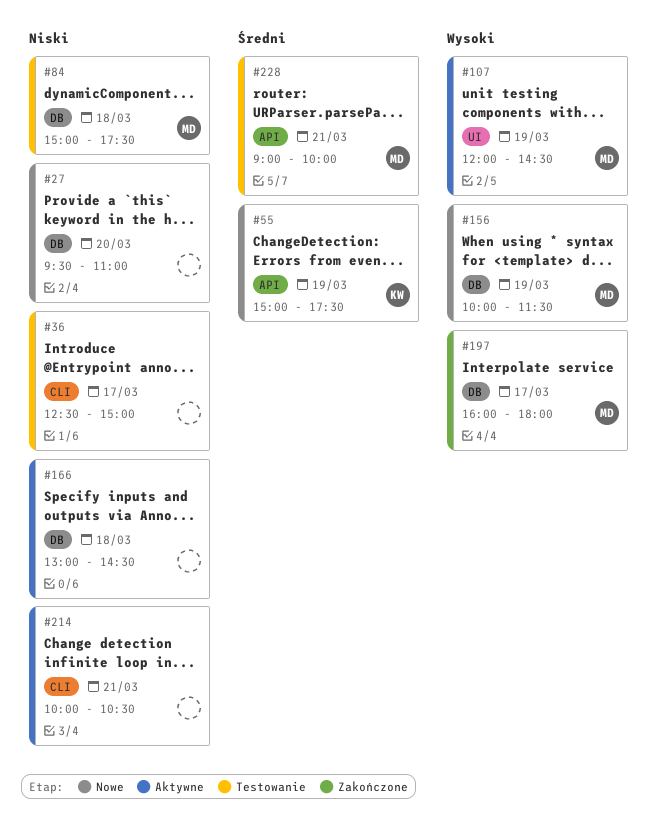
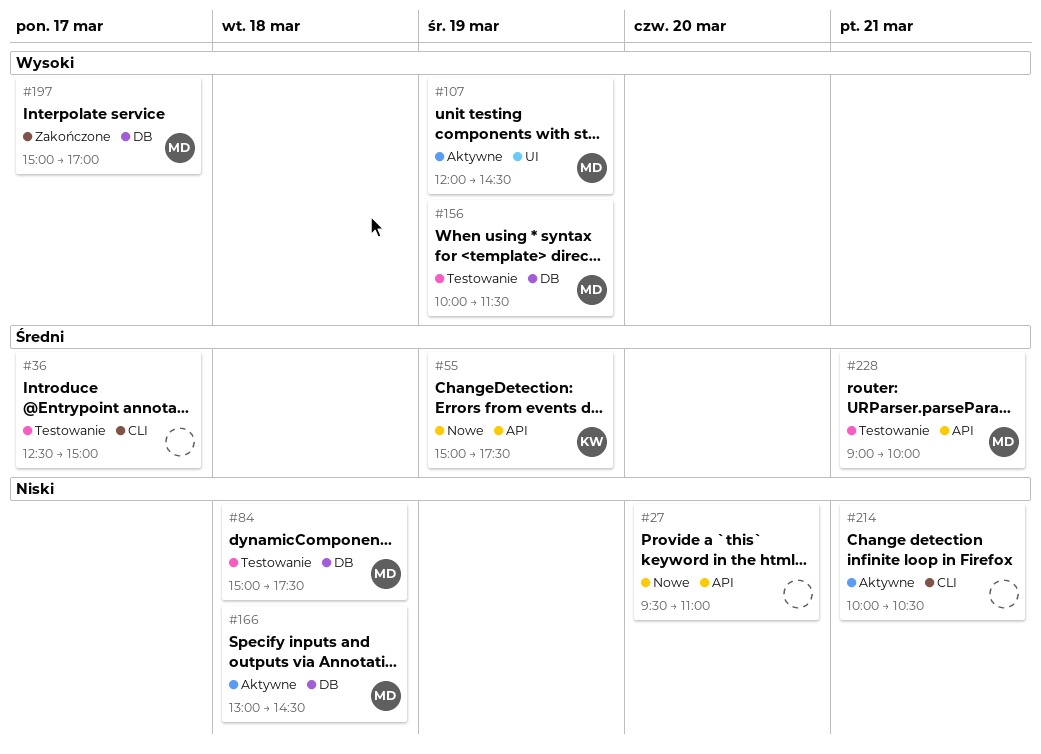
#27, label: DB -> API
#36, priority: Niski -> Średni
#156, status: Nowe -> Testowanie
#166, owner: none -> MD
#197, begins: 16:00 -> 15:00
#197, ends: 18:00 -> 17:00

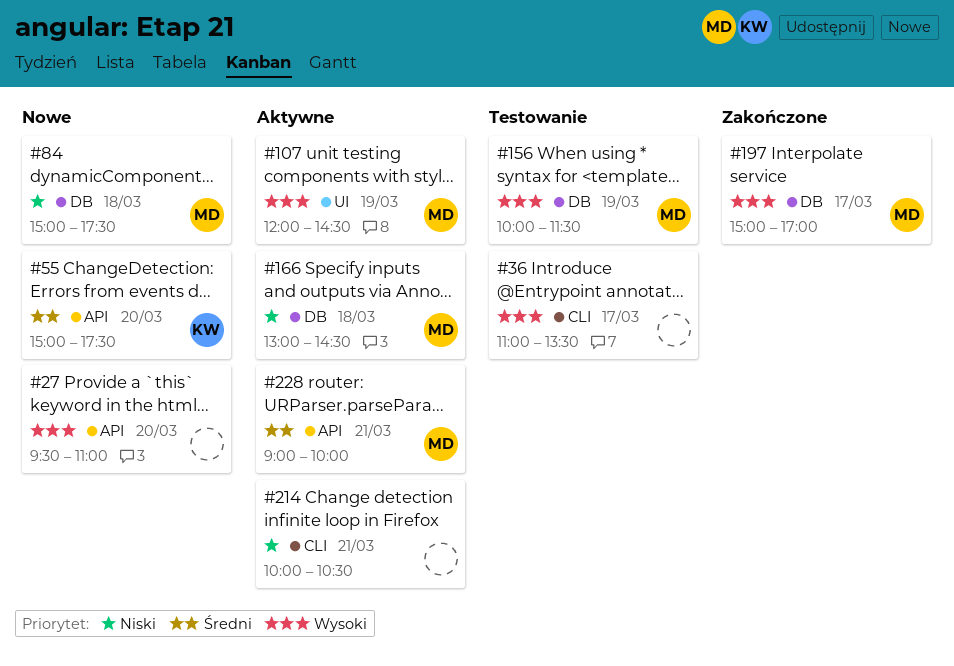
#27, priority: Niski -> Wysoki
#36, priority: Średni -> Wysoki
#36, begins: 12:30 -> 11:00
#36, ends: 15:00 -> 13:30
#55, day: Mar 19 -> Mar 20
#84, status: Testowanie -> Nowe
#228, status: Testowanie -> Aktywne

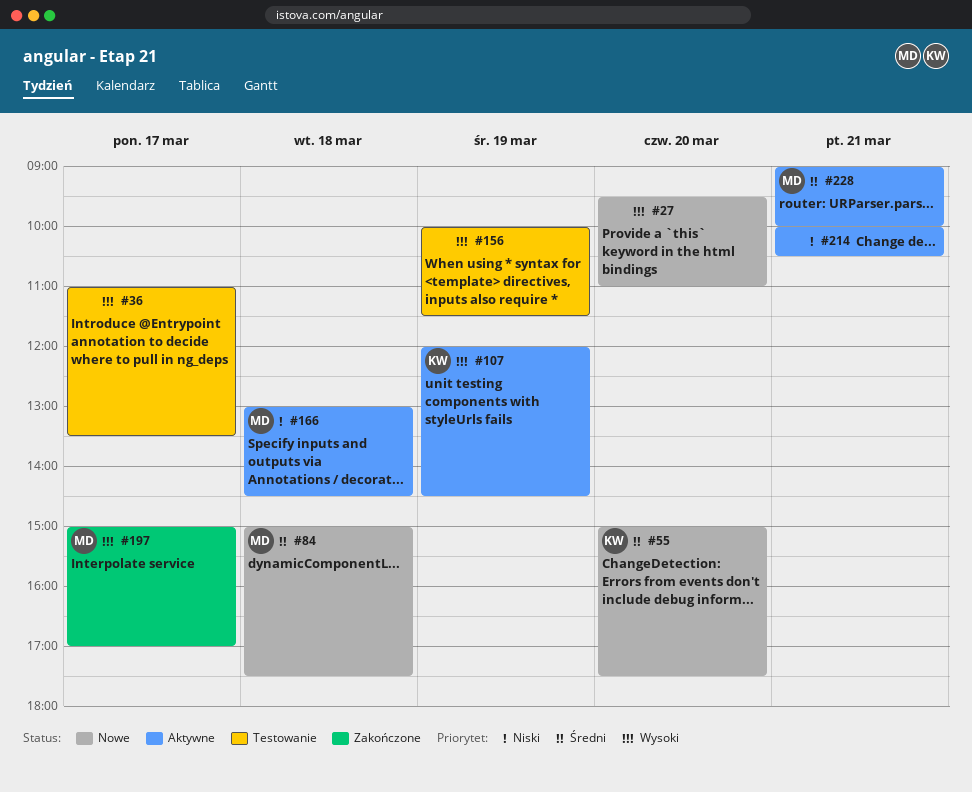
#84, priority: Niski -> Średni
#107, owner: MD -> KW
#156, owner: MD -> none

